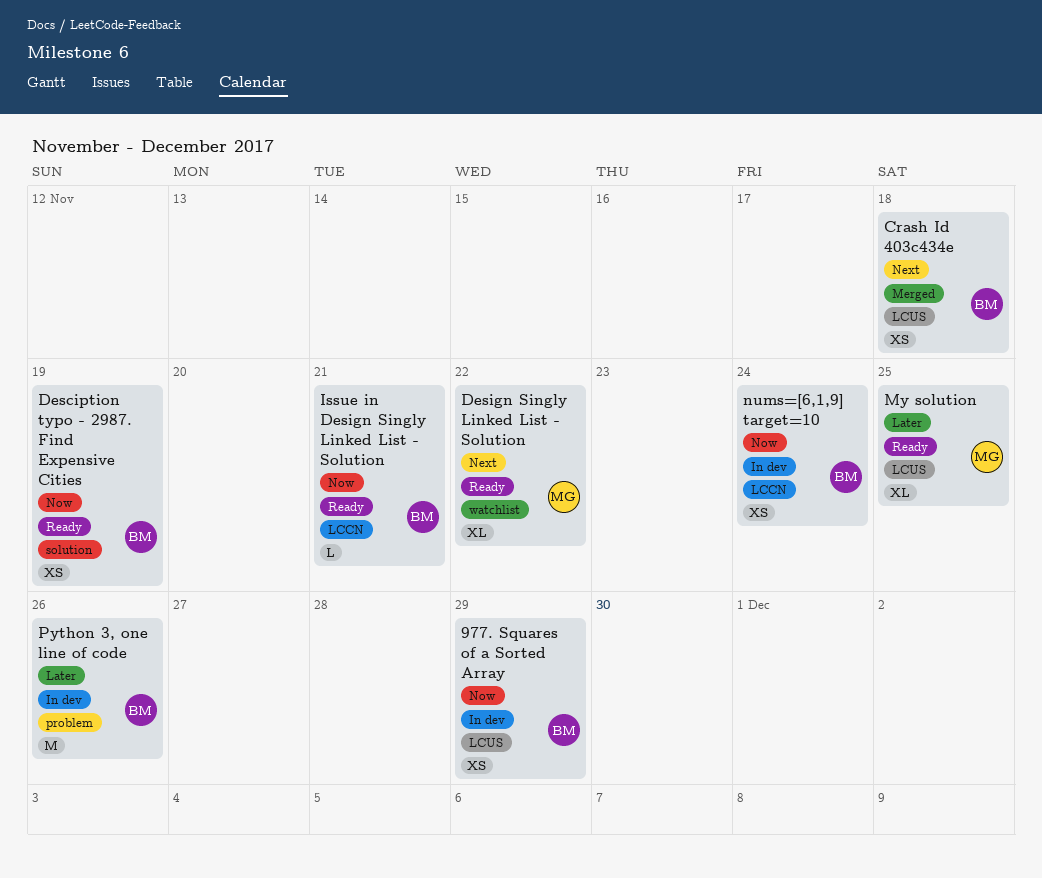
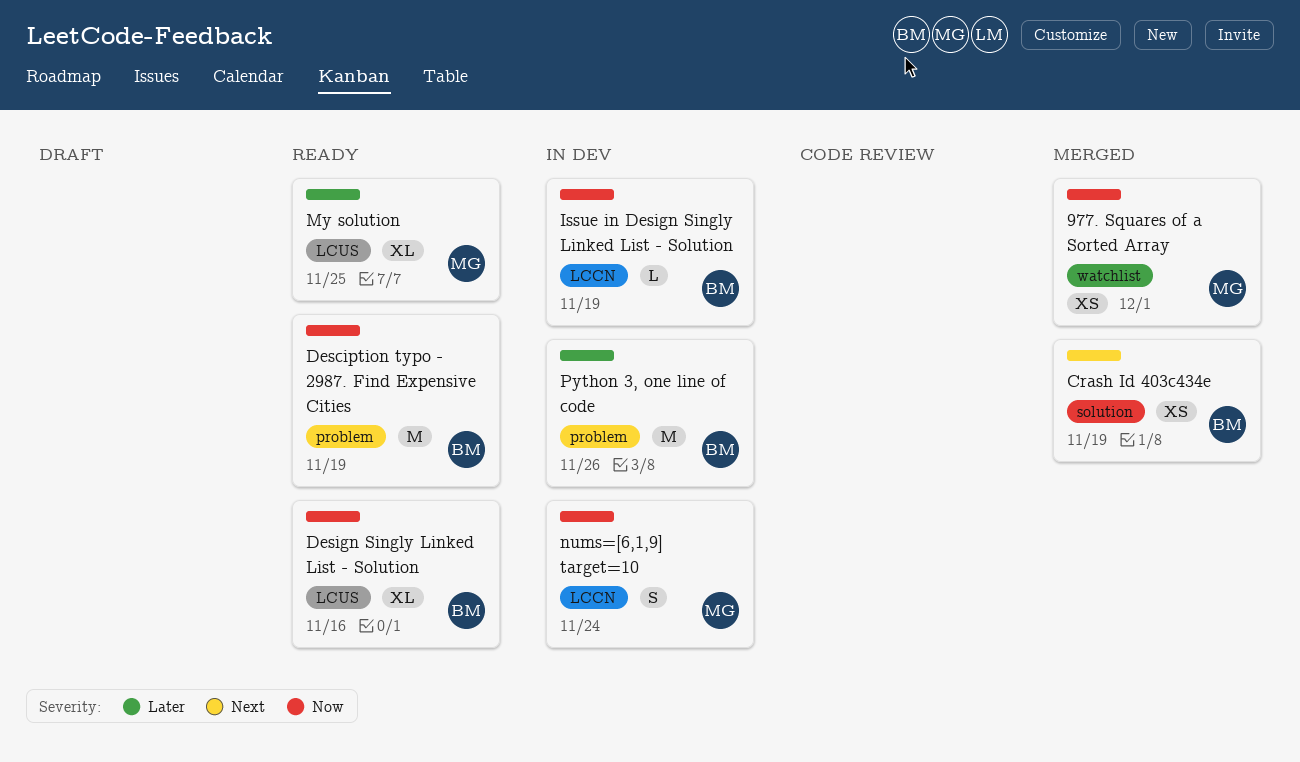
977. Squares of a Sorted Array, status: In dev -> Merged
977. Squares of a Sorted Array, owner: BM -> MG
977. Squares of a Sorted Array, label: LCUS -> watchlist
977. Squares of a Sorted Array, due: Nov 29 -> Dec 1
Crash Id 403c434e, label: LCUS -> solution
Crash Id 403c434e, due: Nov 18 -> Nov 19
Desciption typo - 2987. Find Expensive Cities, label: solution -> problem
Desciption typo - 2987. Find Expensive Cities, estimate: XS -> M
Design Singly Linked List - Solution, owner: MG -> BM
Design Singly Linked List - Solution, priority: Next -> Now
Design Singly Linked List - Solution, label: watchlist -> LCUS
Design Singly Linked List - Solution, due: Nov 22 -> Nov 16
Issue in Design Singly Linked List - Solution, status: Ready -> In dev
Issue in Design Singly Linked List - Solution, due: Nov 21 -> Nov 19
nums=[6,1,9] target=10, owner: BM -> MG
nums=[6,1,9] target=10, estimate: XS -> S

